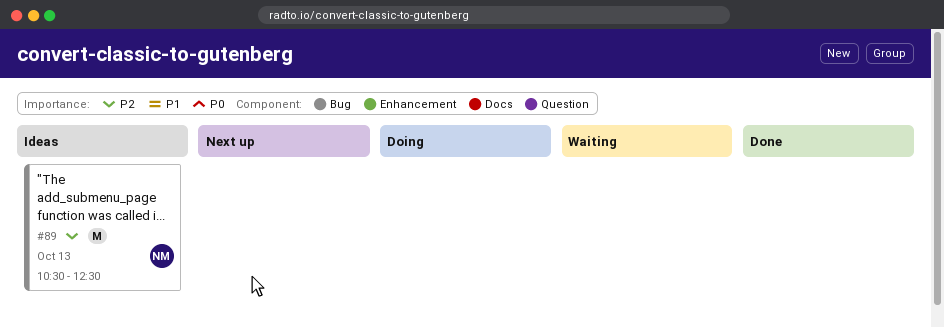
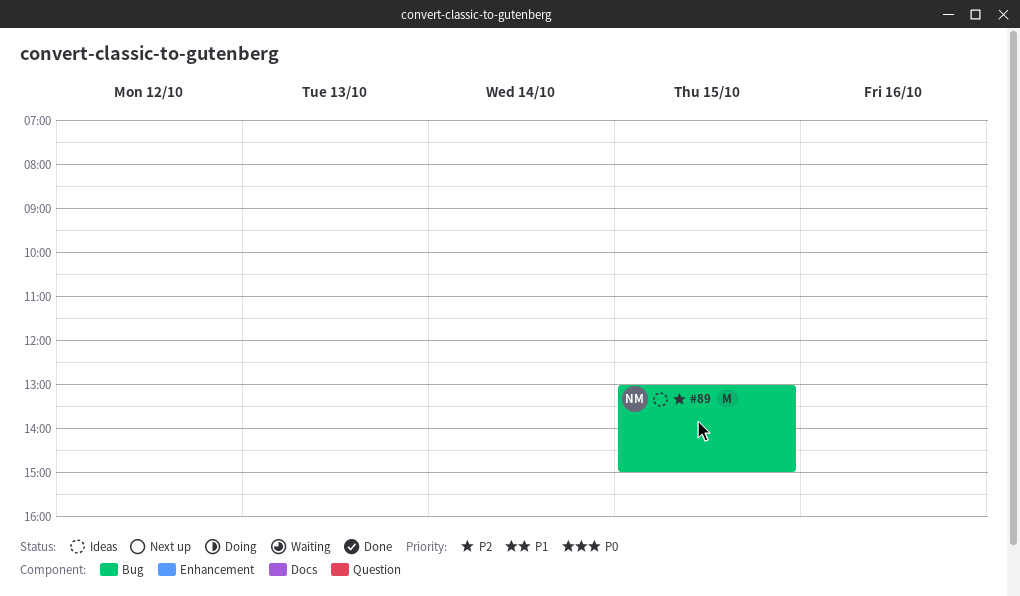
#89, day: Oct 13 -> Oct 15
#89, begins: 10:30 -> 13:00
#89, ends: 12:30 -> 15:00

